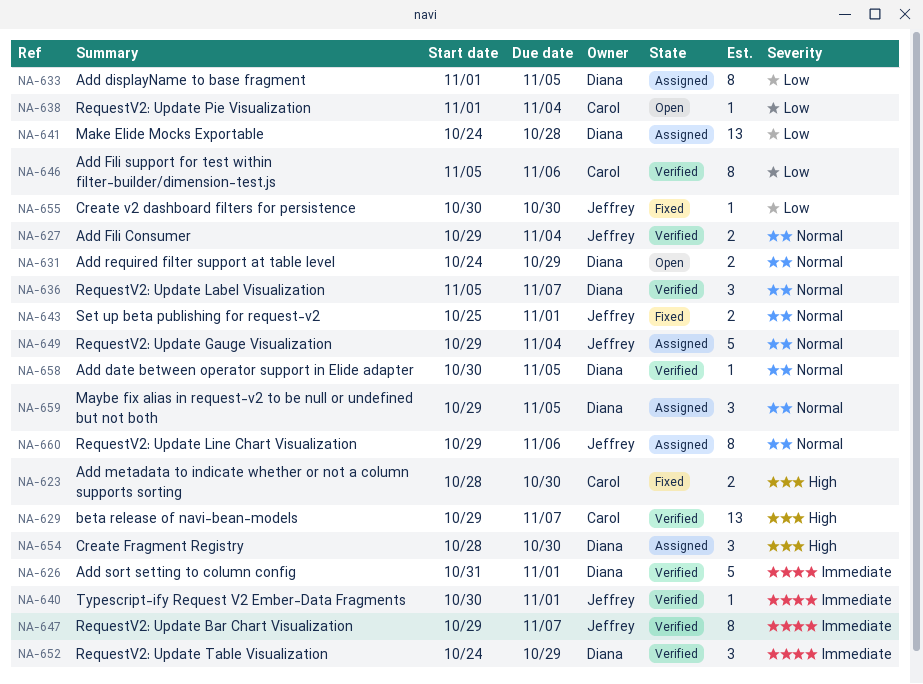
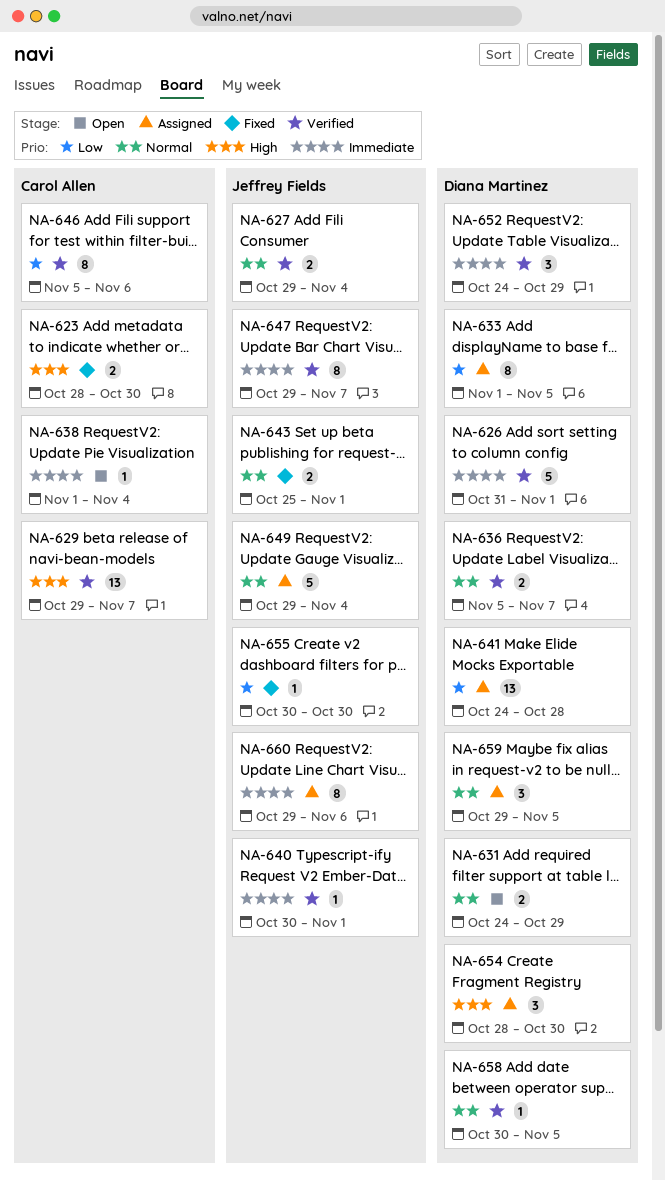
NA-636, estimate: 3 -> 2
NA-638, priority: Low -> Immediate
NA-660, priority: Normal -> Immediate

